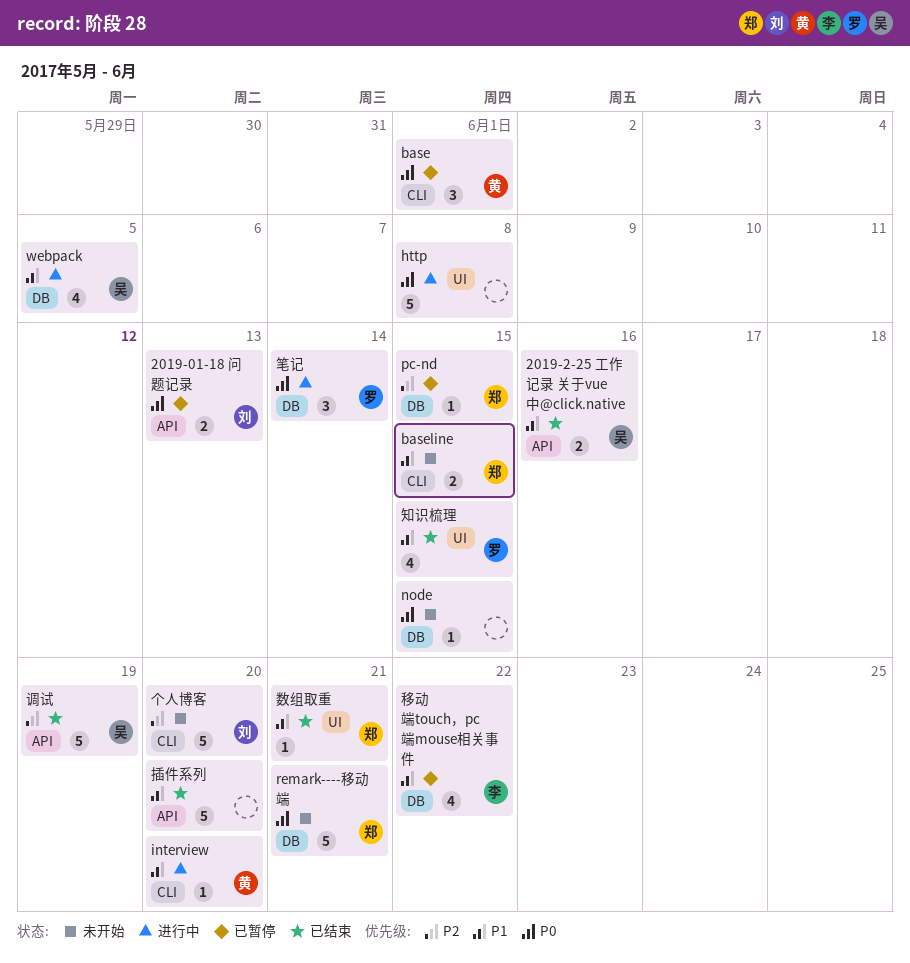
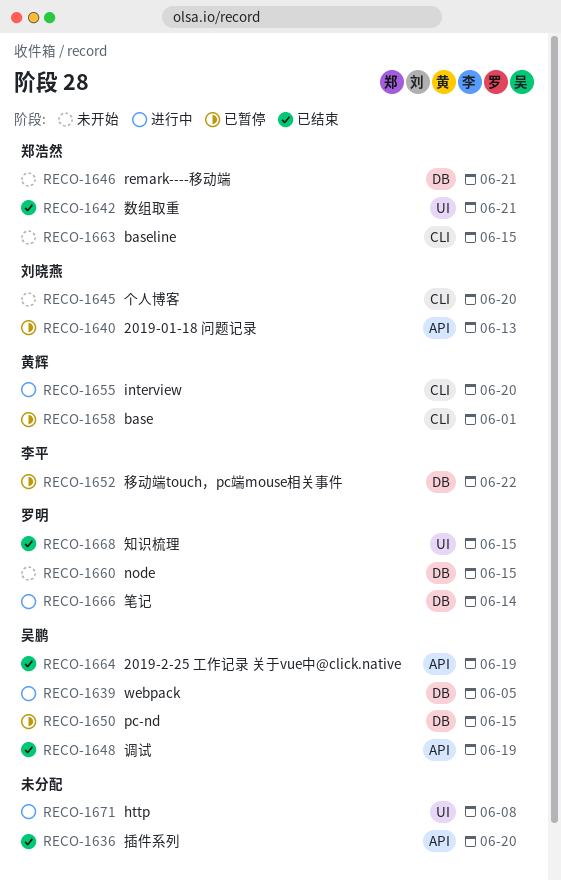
2019-2-25 工作记录 关于vue中@click.native, due: Jun 16 -> Jun 19
node, owner: none -> 罗明
pc-nd, owner: 郑浩然 -> 吴鹏

